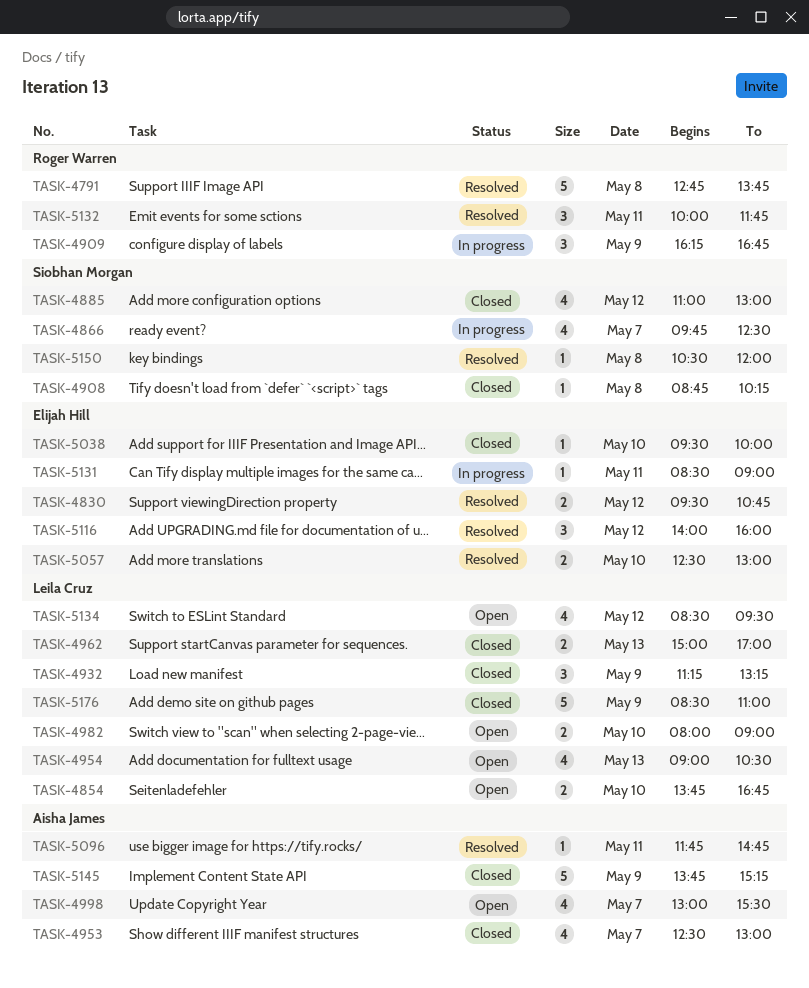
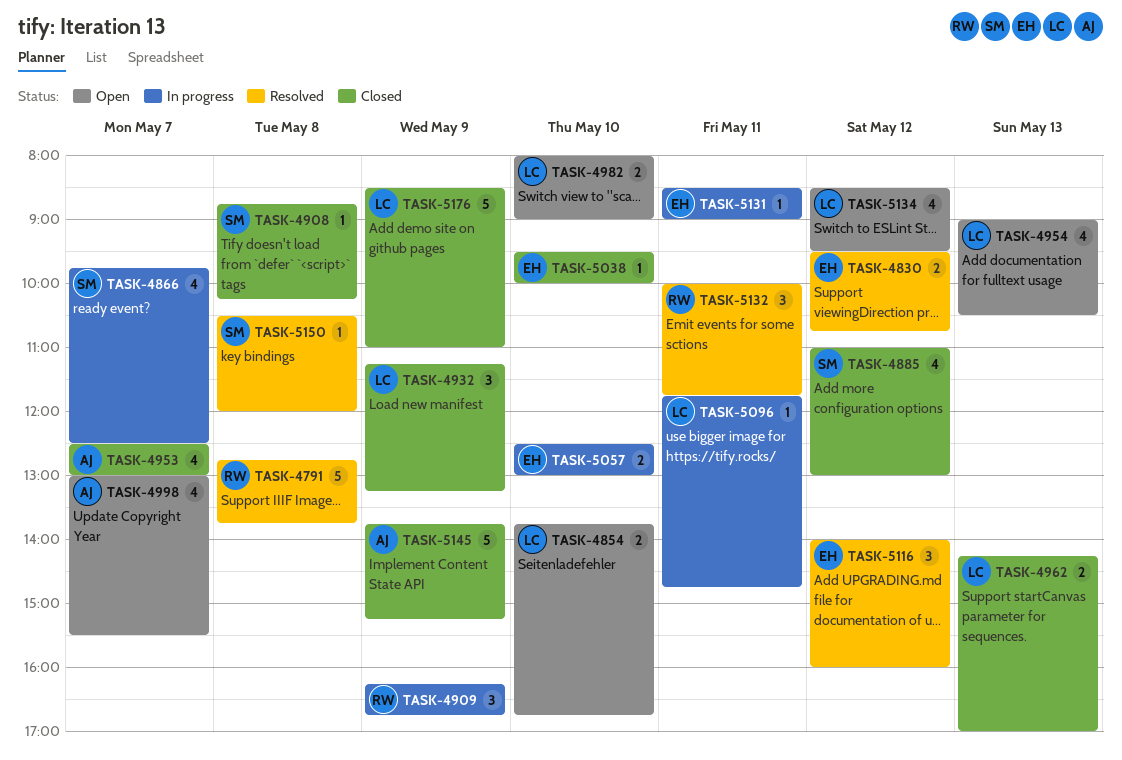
TASK-4962, begins: 15:00 -> 14:15
TASK-5057, status: Resolved -> In progress
TASK-5096, status: Resolved -> In progress
TASK-5096, owner: Aisha James -> Leila Cruz

